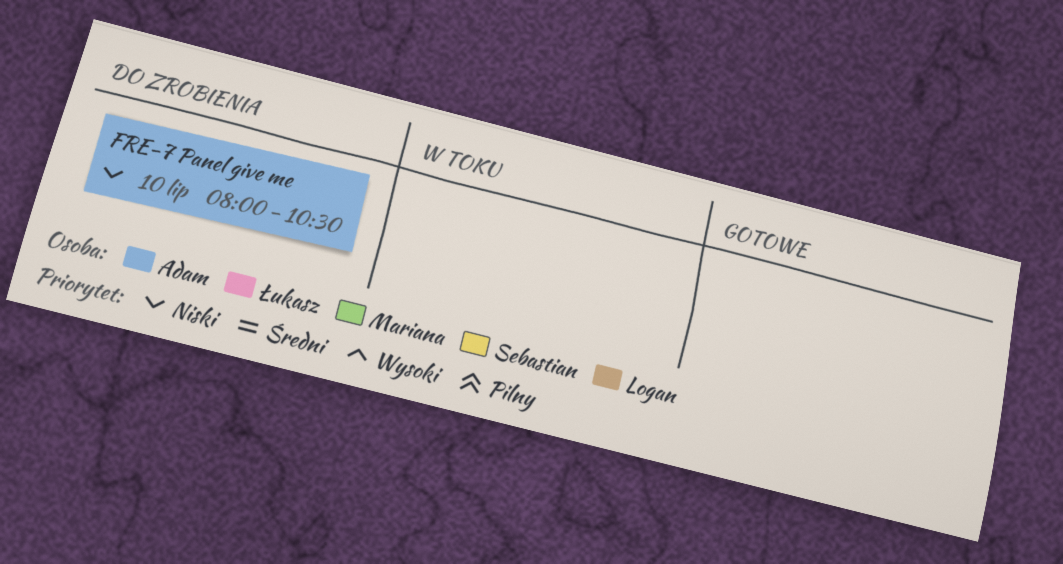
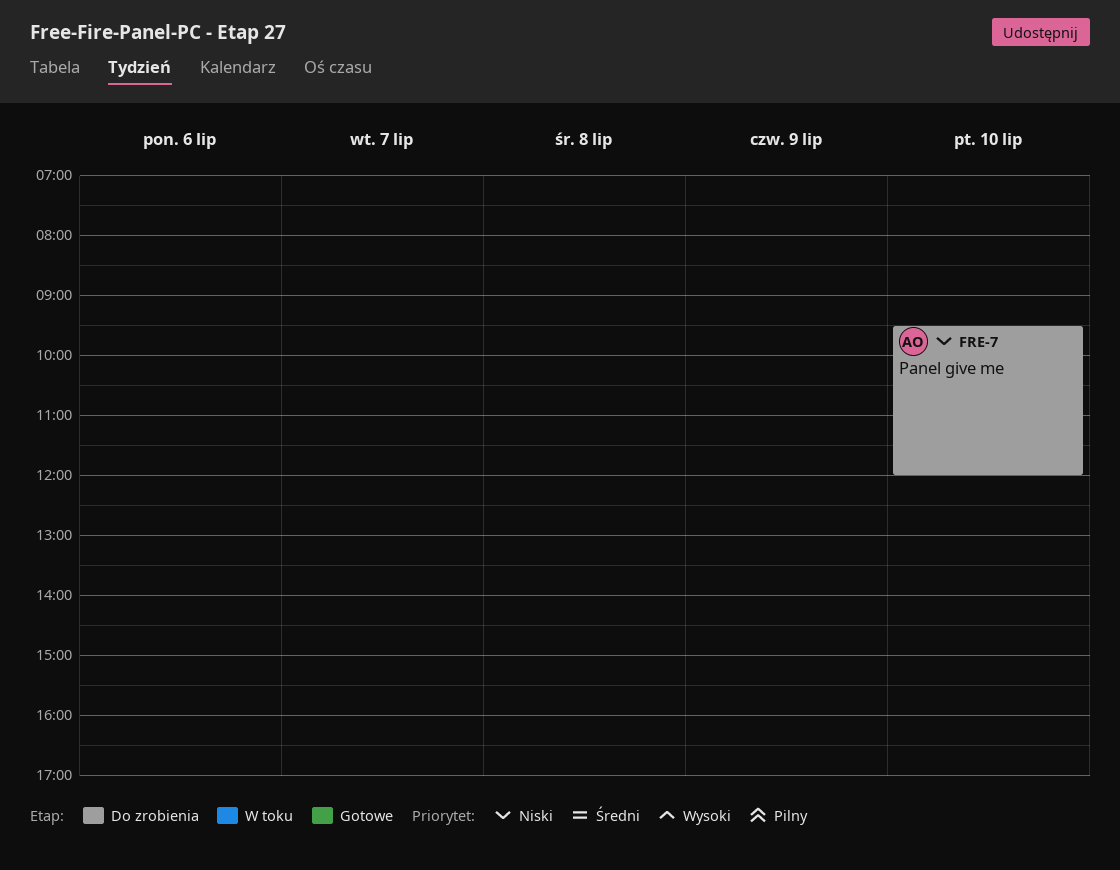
FRE-7, begins: 08:00 -> 09:30
FRE-7, ends: 10:30 -> 12:00

